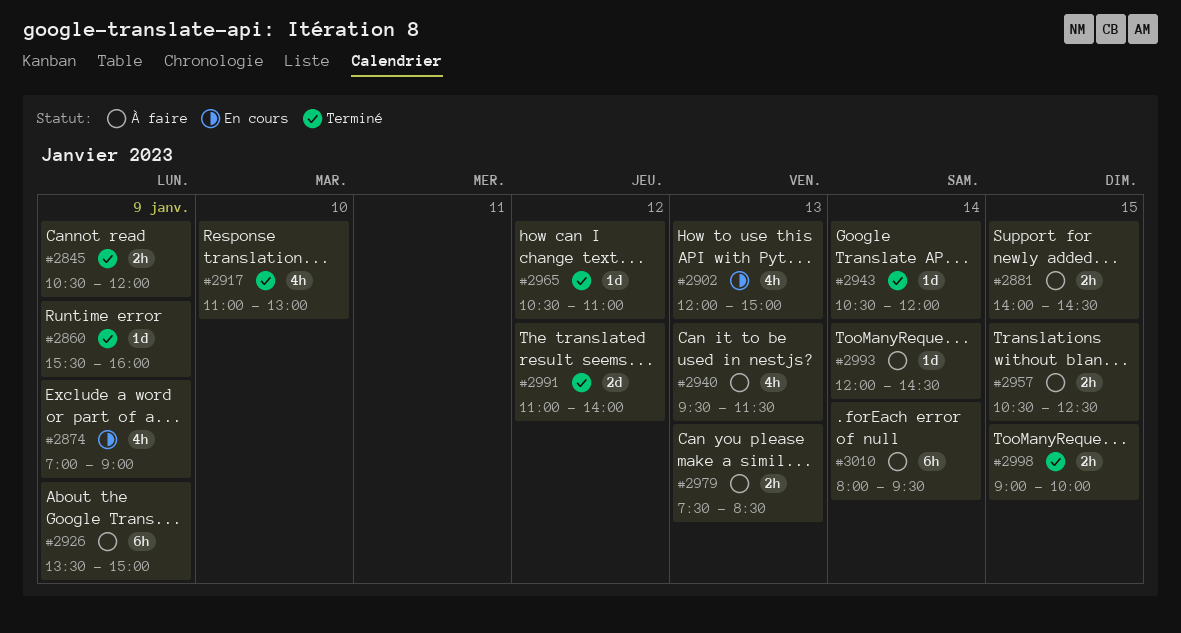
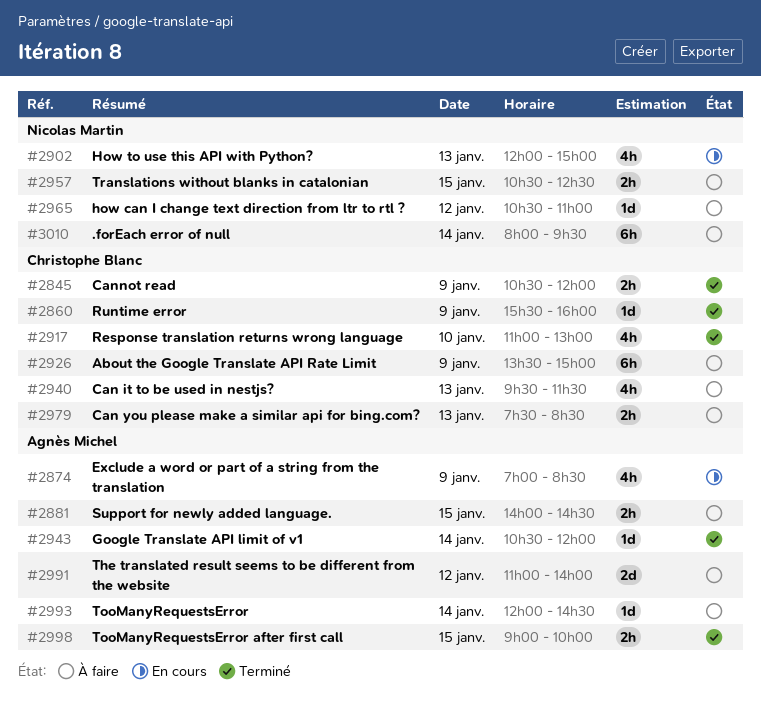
#2874, ends: 09:00 -> 08:30
#2965, status: Terminé -> À faire
#2991, status: Terminé -> À faire

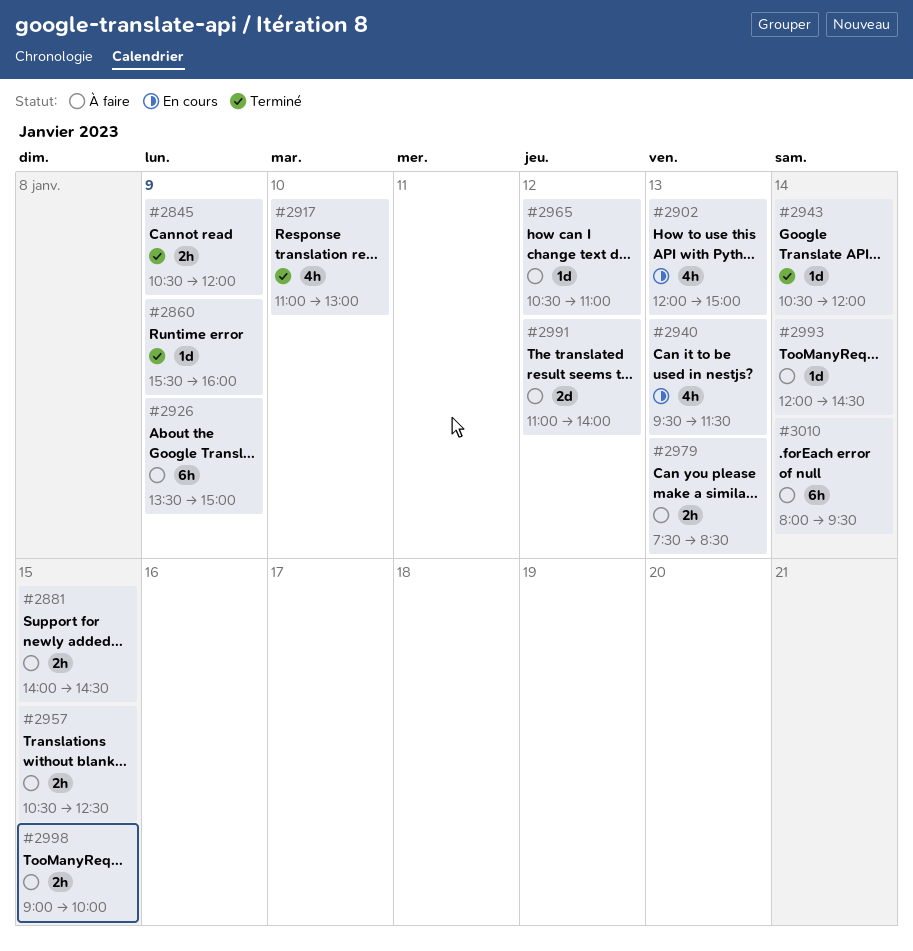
#2874: present -> none
#2940, status: À faire -> En cours
#2998, status: Terminé -> À faire

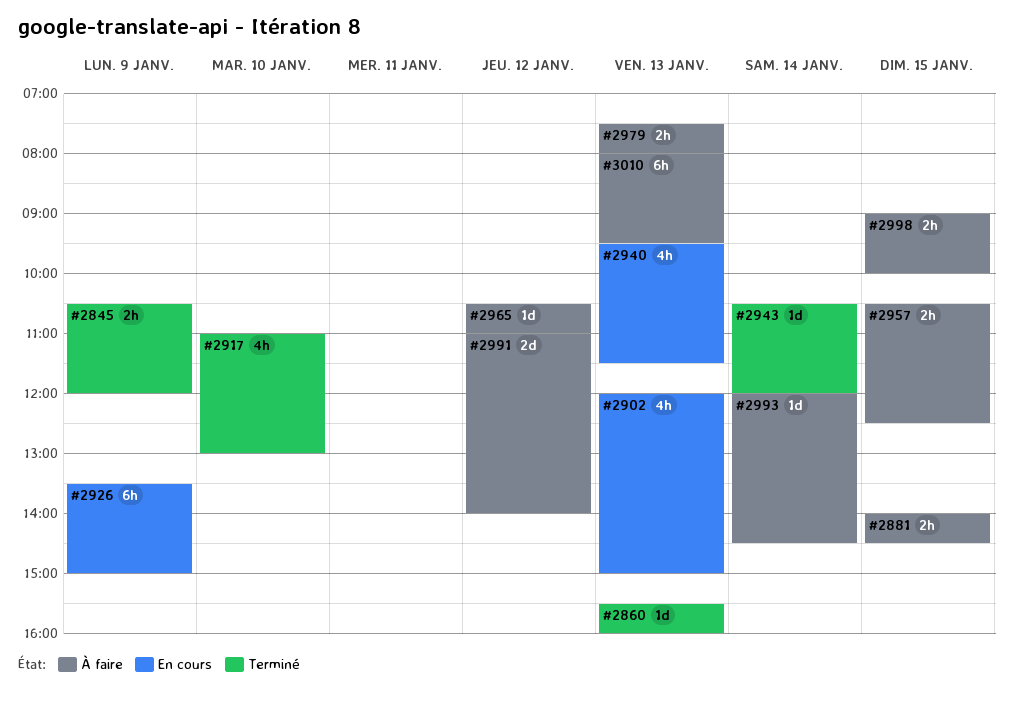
#2860, day: Jan 9 -> Jan 13
#2926, status: À faire -> En cours
#2979, ends: 08:30 -> 08:00
#3010, day: Jan 14 -> Jan 13

